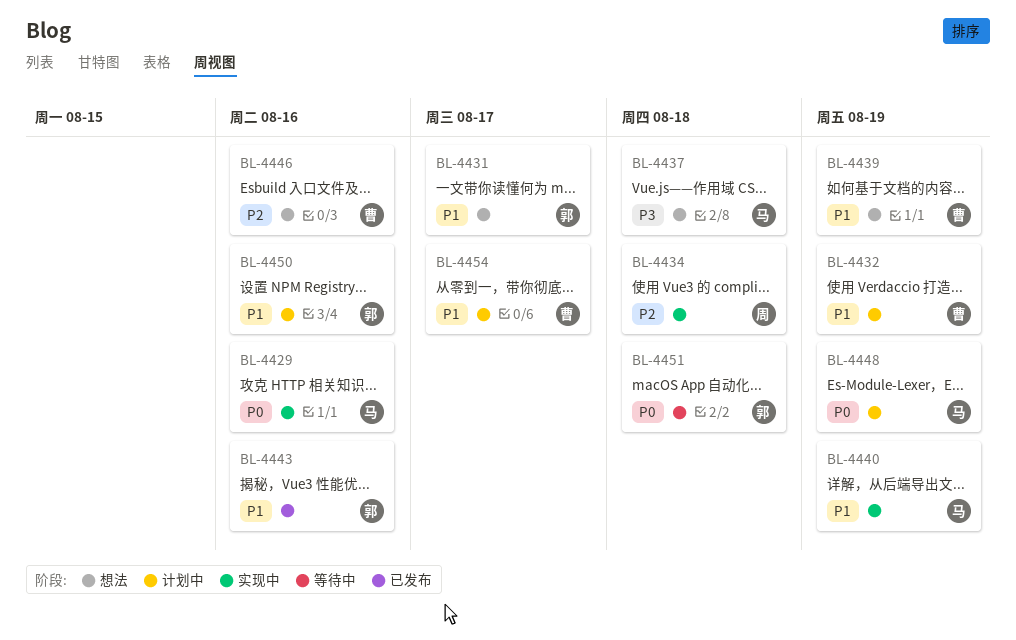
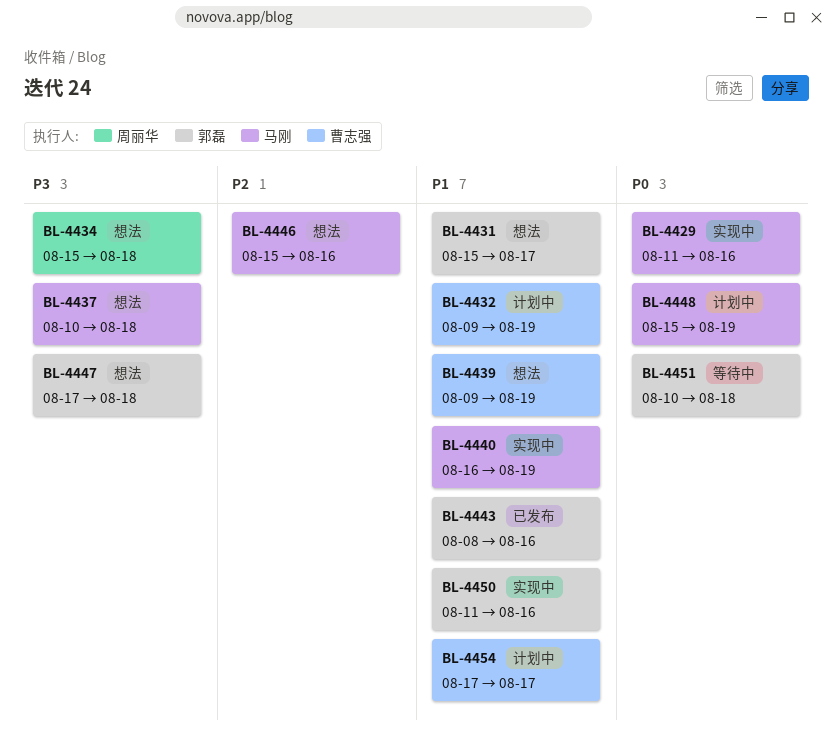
BL-4434, status: 实现中 -> 想法
BL-4434, priority: P2 -> P3
BL-4446, owner: 曹志强 -> 马刚
BL-4447: none -> present
BL-4450, status: 计划中 -> 实现中

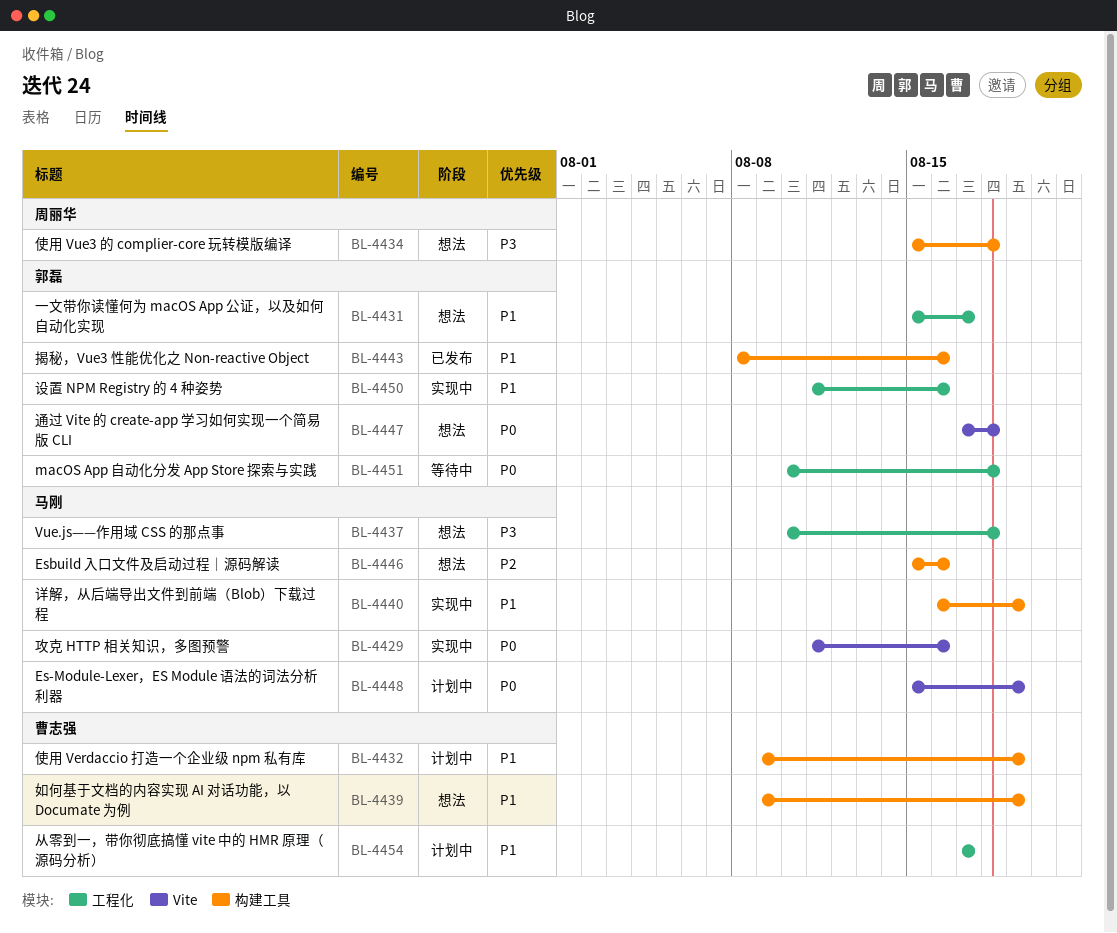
BL-4447, priority: P3 -> P0

